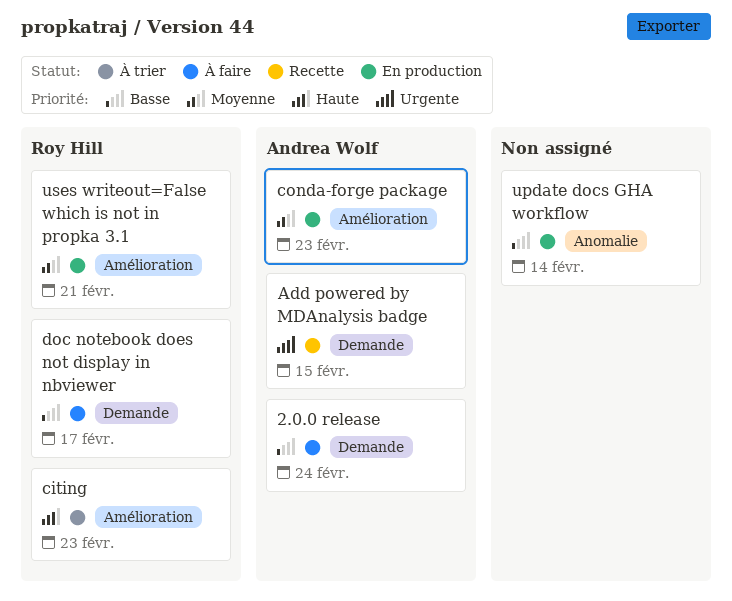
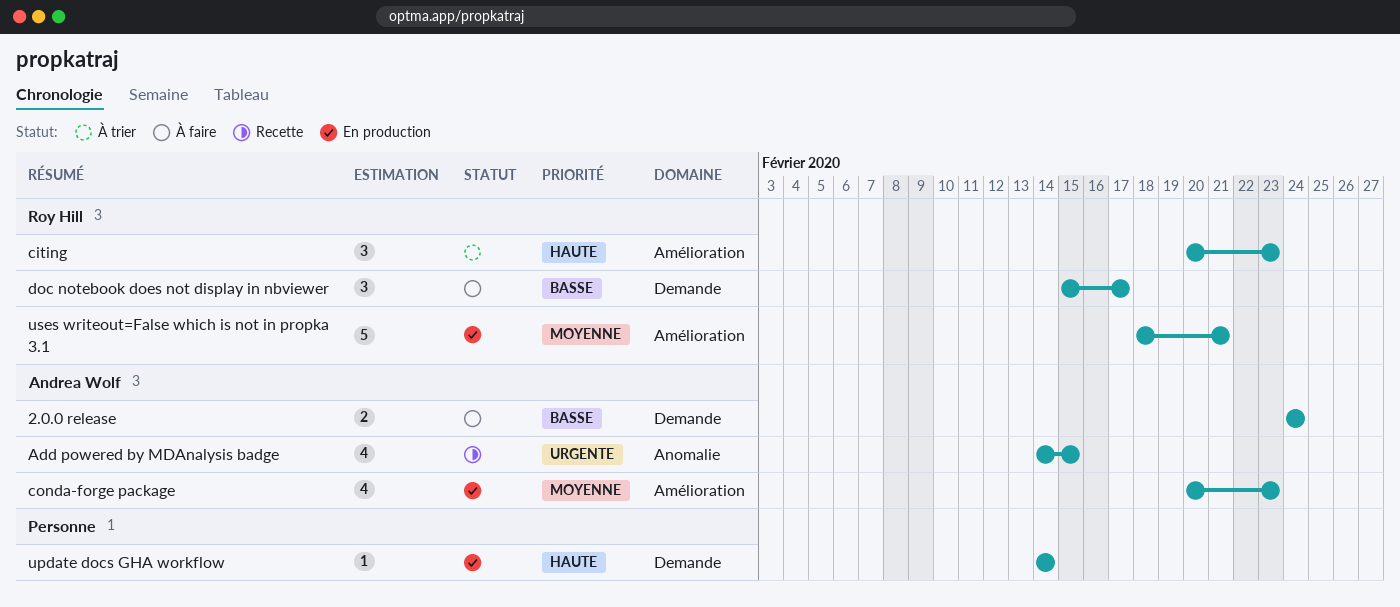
Add powered by MDAnalysis badge, label: Demande -> Anomalie
update docs GHA workflow, priority: Basse -> Haute
update docs GHA workflow, label: Anomalie -> Demande

